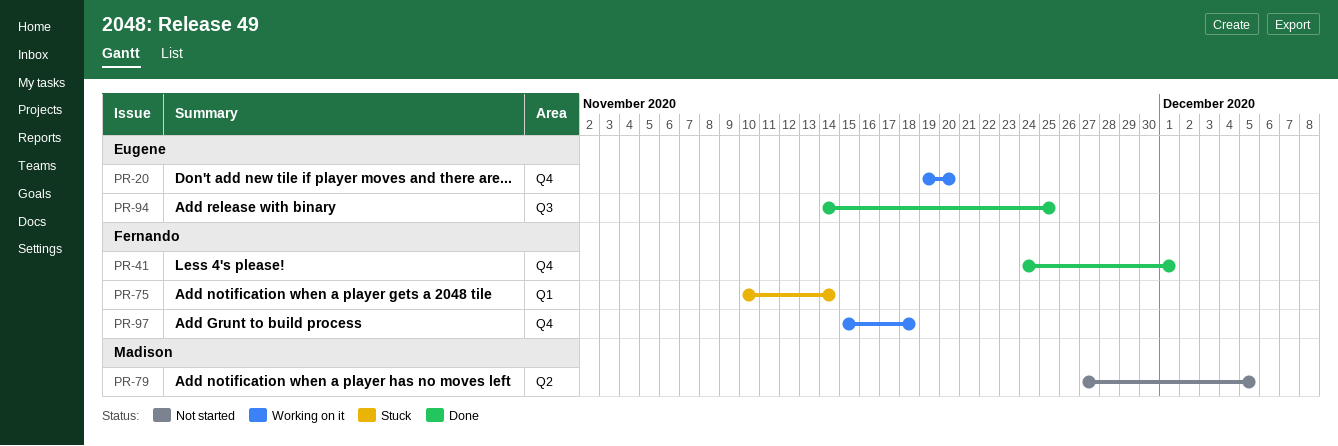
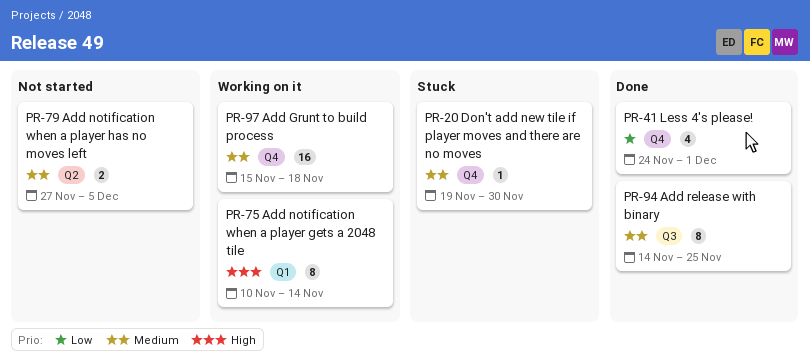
PR-20, status: Working on it -> Stuck
PR-20, due: Nov 20 -> Nov 30
PR-75, status: Stuck -> Working on it

